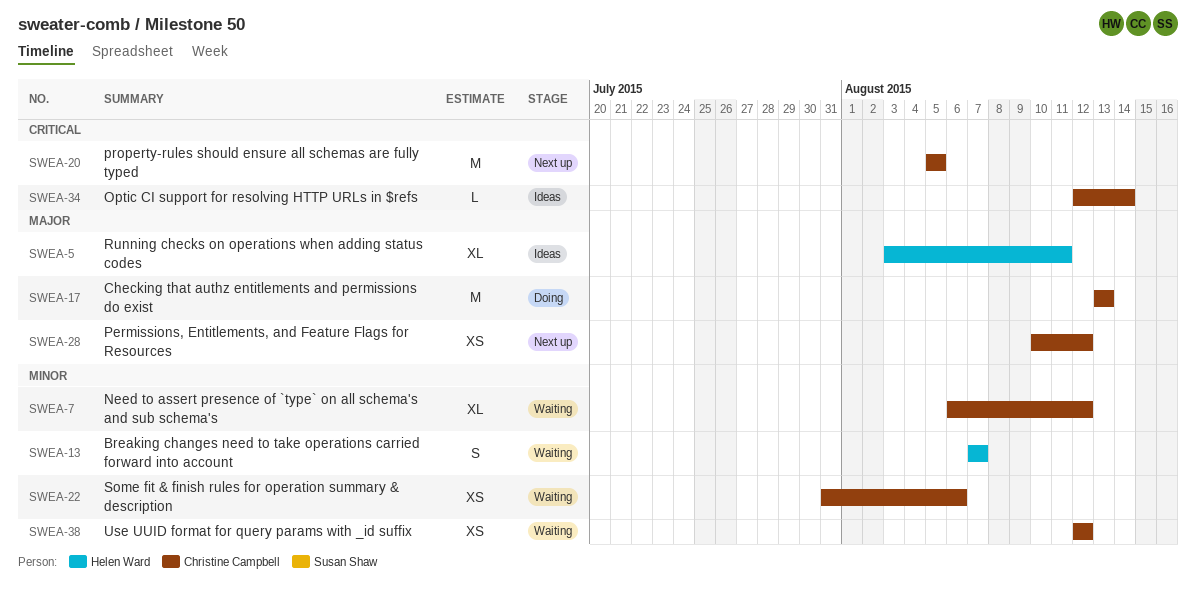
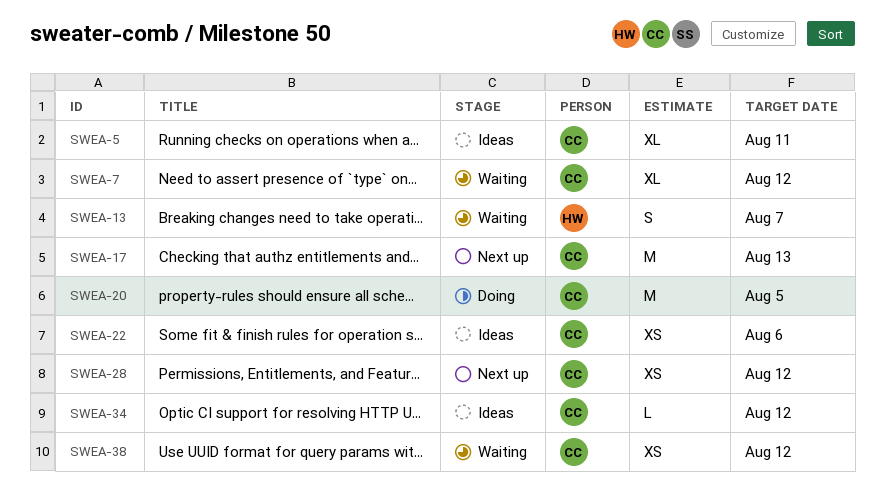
SWEA-5, owner: Helen Ward -> Christine Campbell
SWEA-17, status: Doing -> Next up
SWEA-20, status: Next up -> Doing
SWEA-22, status: Waiting -> Ideas
SWEA-34, due: Aug 14 -> Aug 12

